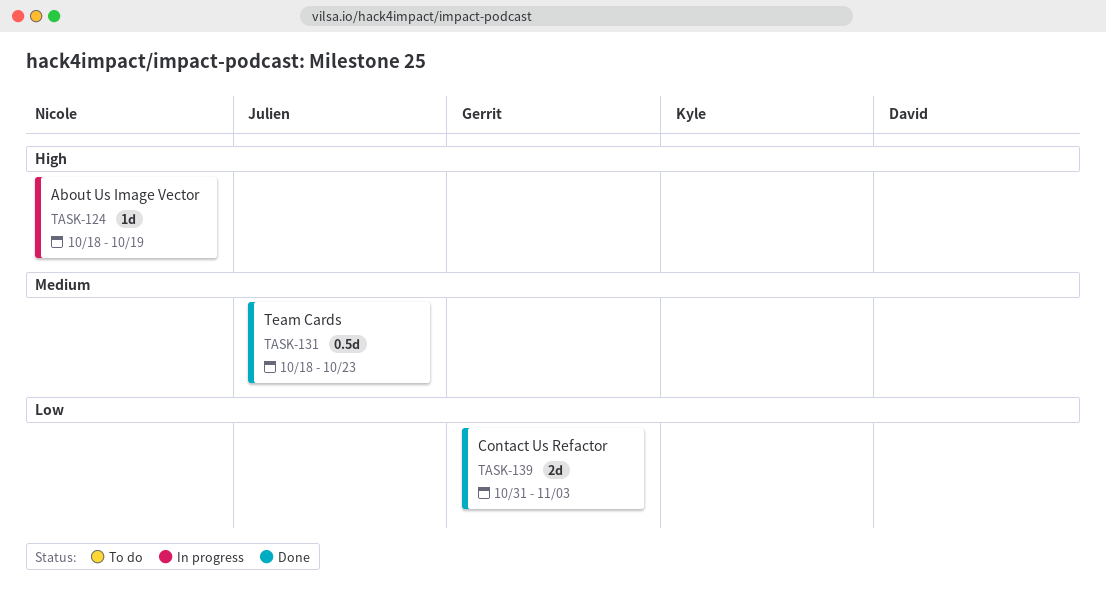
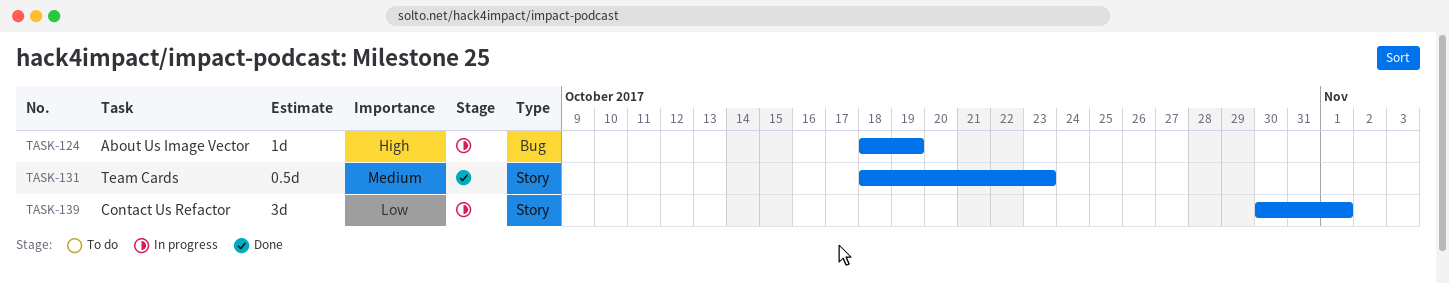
TASK-139, status: Done -> In progress
TASK-139, estimate: 2d -> 3d
TASK-139, start: Oct 31 -> Oct 30
TASK-139, due: Nov 3 -> Nov 1

